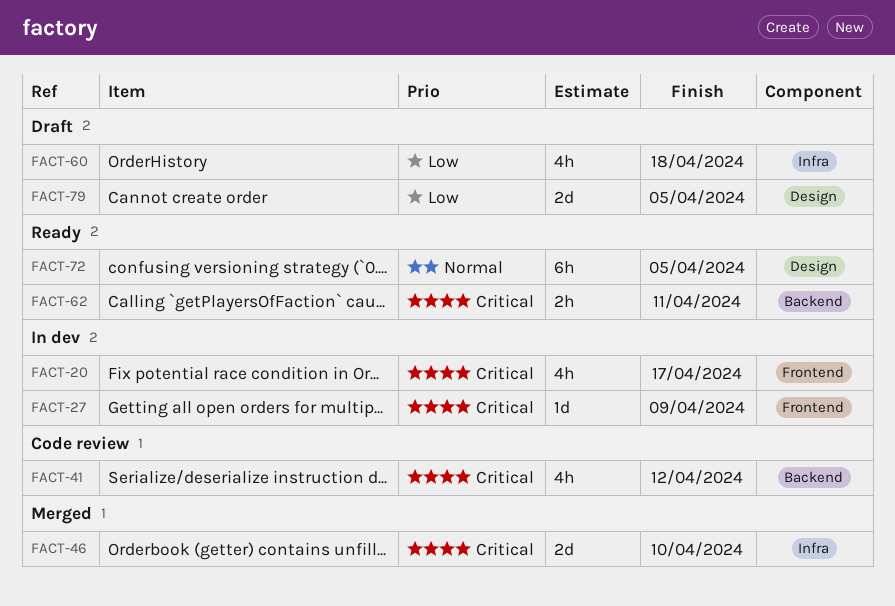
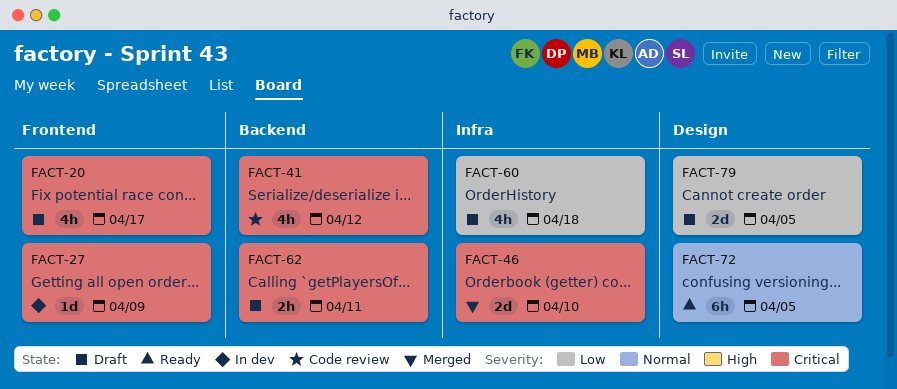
FACT-20, status: In dev -> Draft
FACT-62, status: Ready -> Draft

